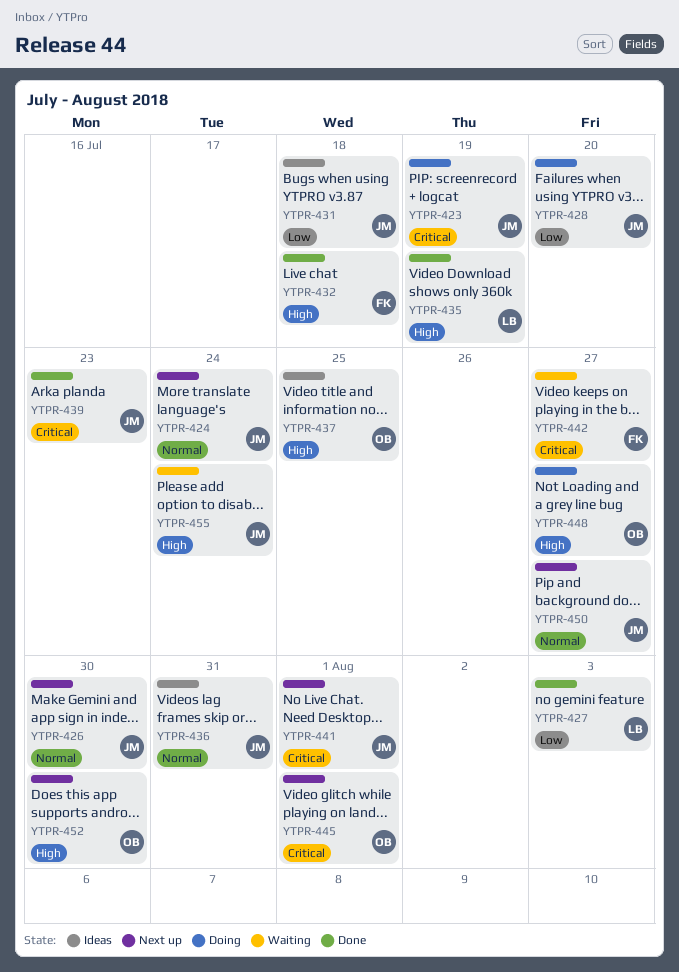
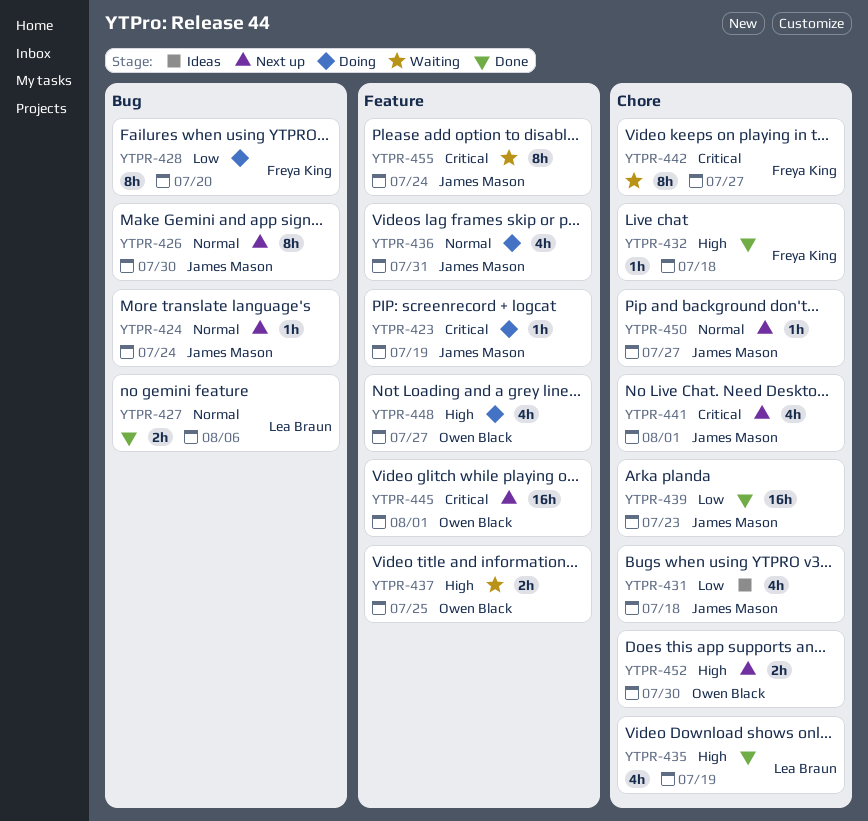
YTPR-427, priority: Low -> Normal
YTPR-427, due: Aug 3 -> Aug 6
YTPR-428, owner: James Mason -> Freya King
YTPR-436, status: Ideas -> Doing
YTPR-437, status: Ideas -> Waiting
YTPR-439, priority: Critical -> Low
YTPR-455, priority: High -> Critical

